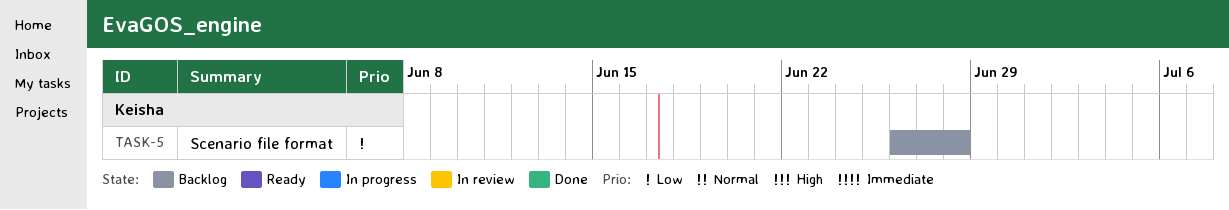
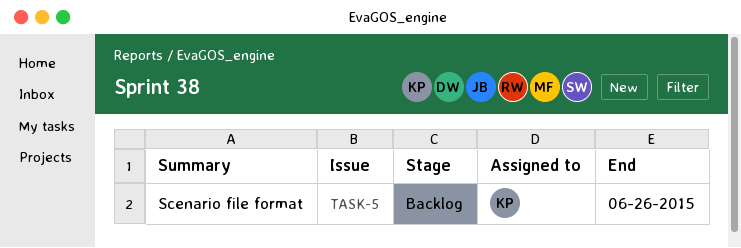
TASK-5, due: Jun 28 -> Jun 26

